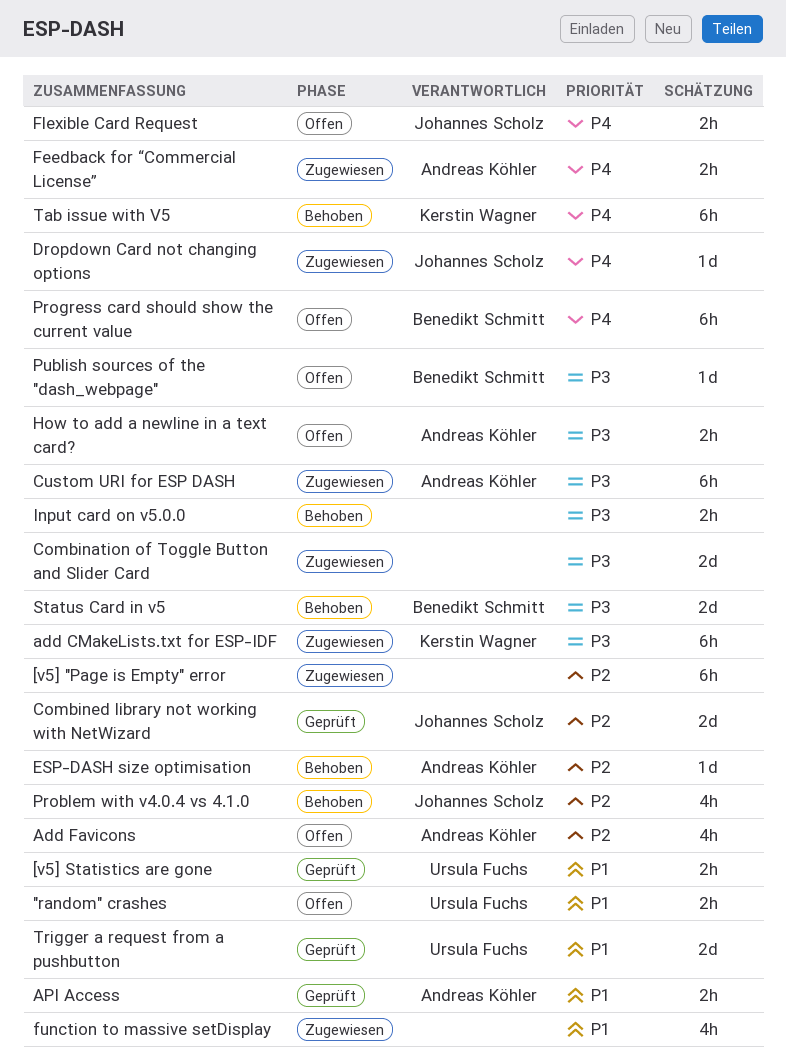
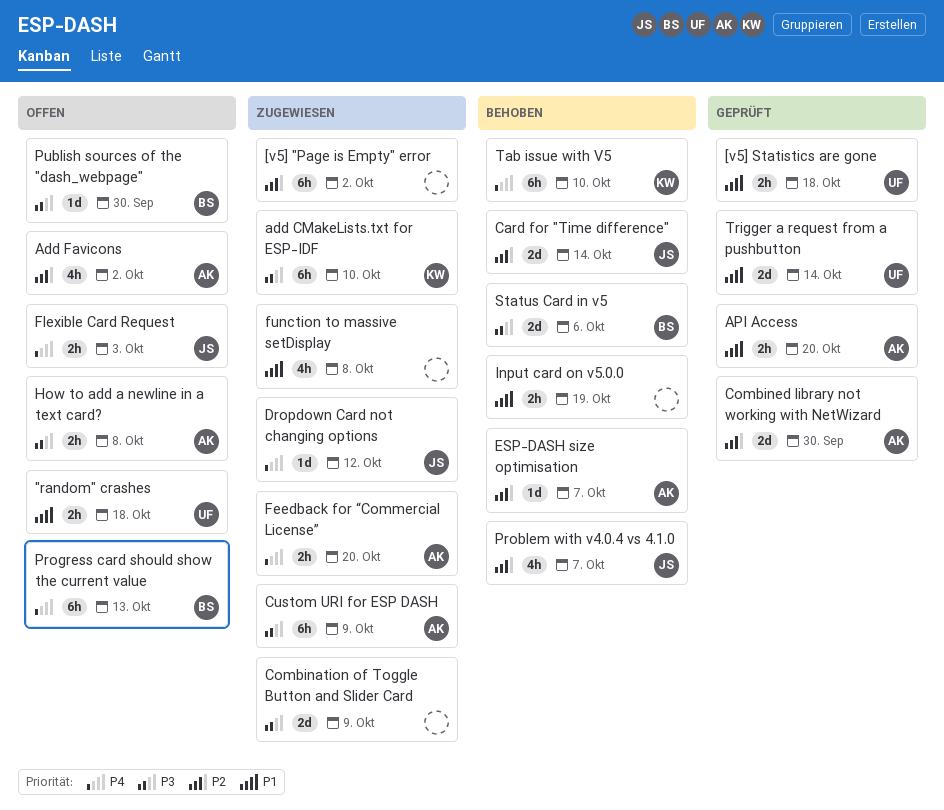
Card for "Time difference": none -> present
Combined library not working with NetWizard, owner: Johannes Scholz -> Andreas Köhler
Input card on v5.0.0, priority: P3 -> P1

